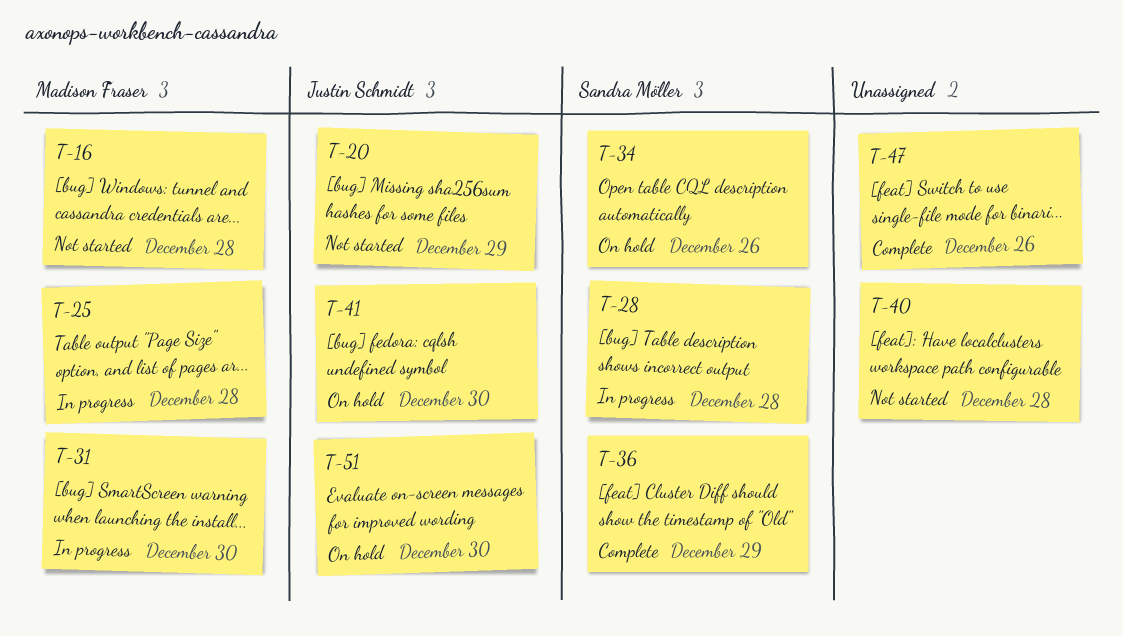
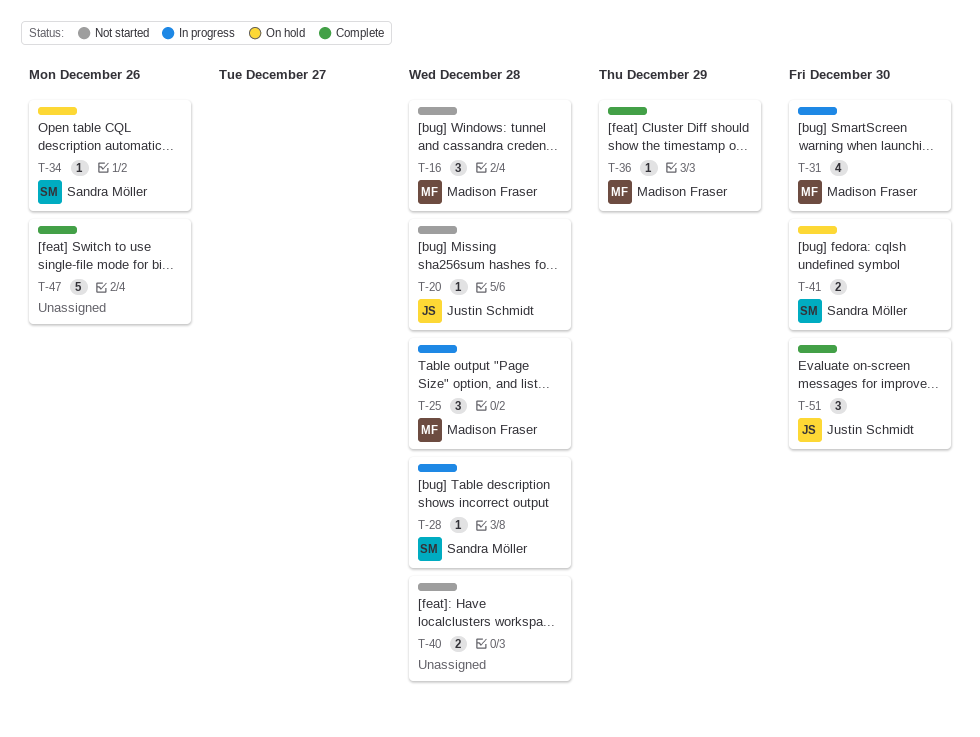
T-20, due: Dec 29 -> Dec 28
T-36, owner: Sandra Möller -> Madison Fraser
T-41, owner: Justin Schmidt -> Sandra Möller
T-51, status: On hold -> Complete

